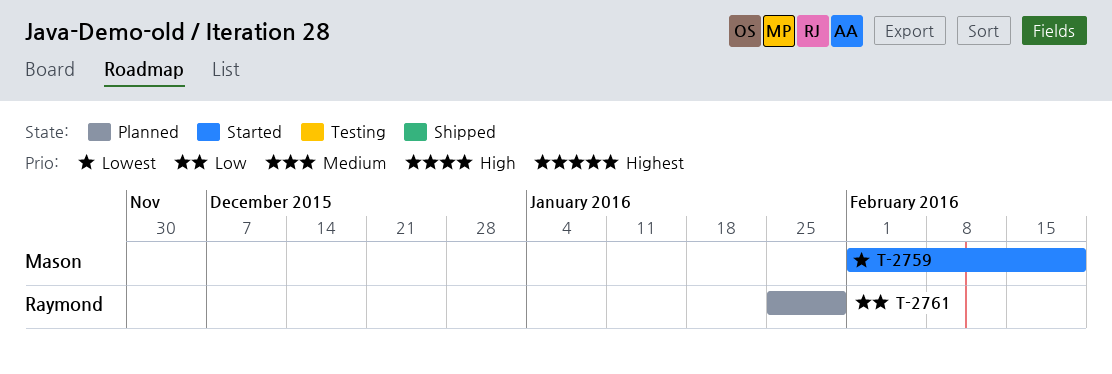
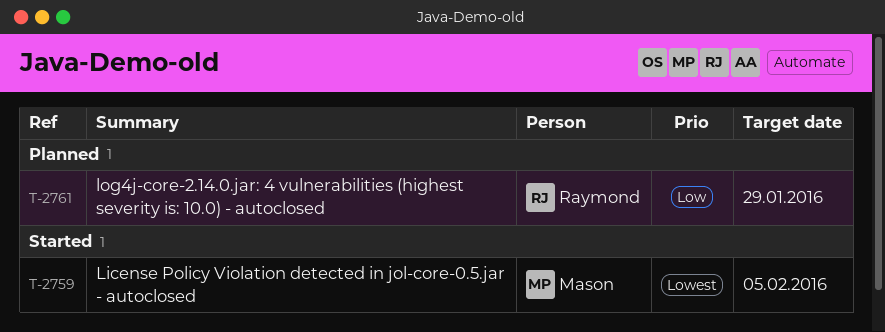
T-2759, due: Feb 19 -> Feb 5

